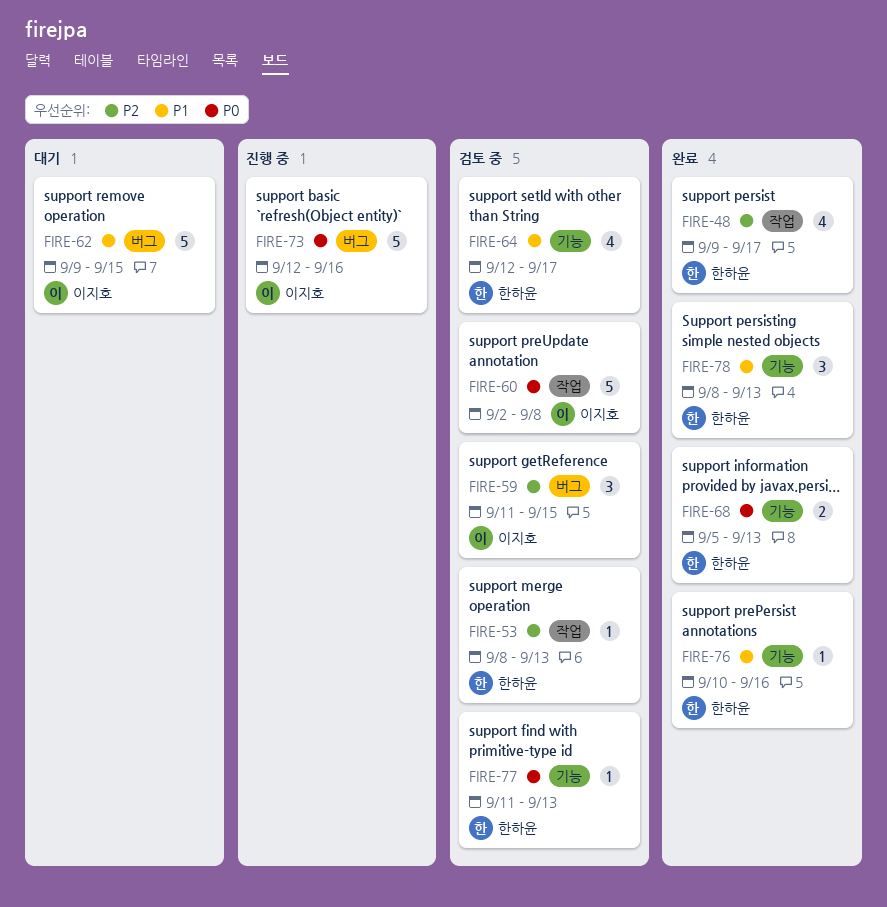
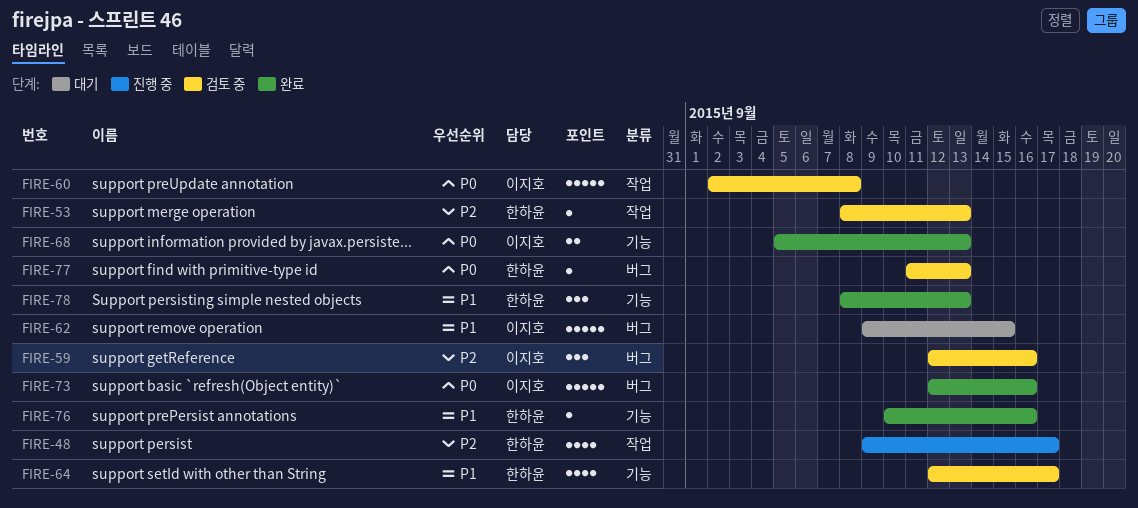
FIRE-48, status: 완료 -> 진행 중
FIRE-59, start: Sep 11 -> Sep 12
FIRE-59, due: Sep 15 -> Sep 16
FIRE-68, owner: 한하윤 -> 이지호
FIRE-73, status: 진행 중 -> 완료
FIRE-77, label: 기능 -> 버그

